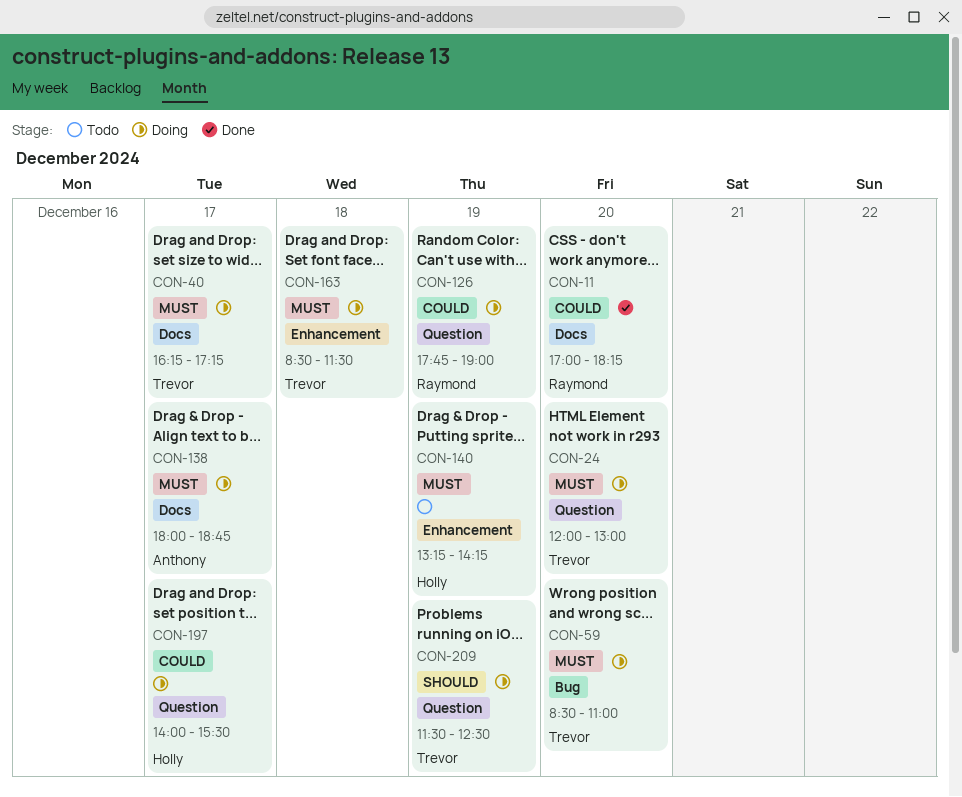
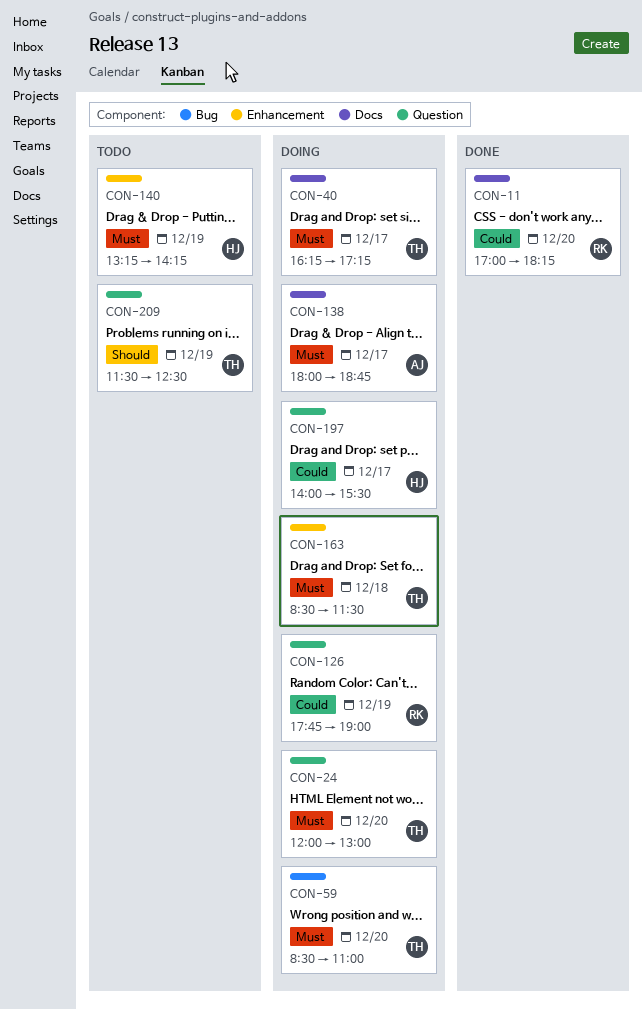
CON-209, status: Doing -> Todo

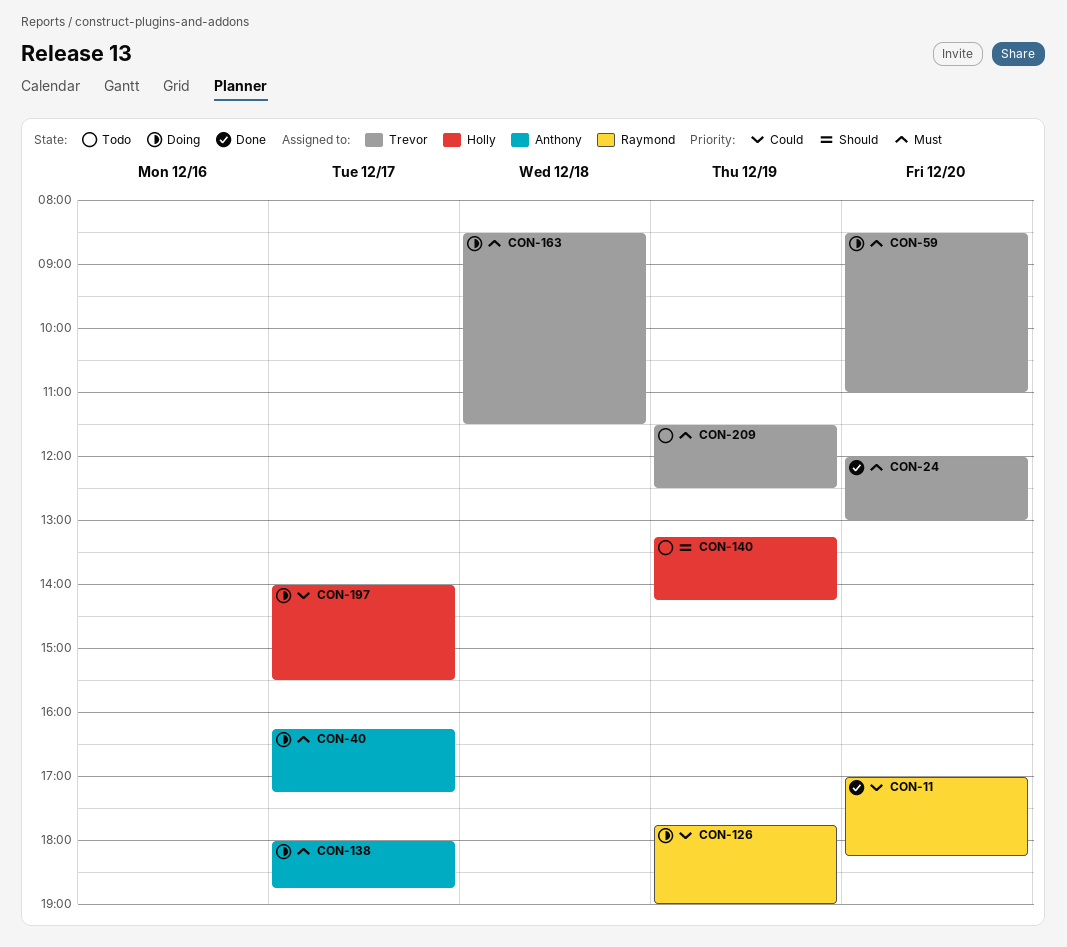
CON-24, status: Doing -> Done
CON-40, owner: Trevor -> Anthony
CON-140, priority: Must -> Should
CON-209, priority: Should -> Must

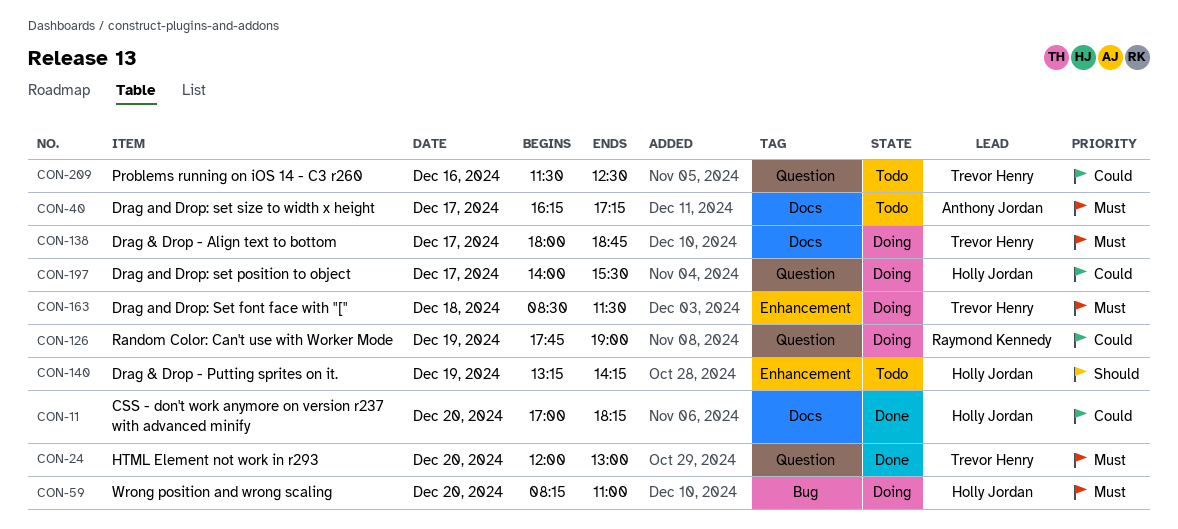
CON-11, owner: Raymond Kennedy -> Holly Jordan
CON-40, status: Doing -> Todo
CON-59, owner: Trevor Henry -> Holly Jordan
CON-59, begins: 08:30 -> 08:15
CON-138, owner: Anthony Jordan -> Trevor Henry
CON-209, priority: Must -> Could
CON-209, day: Dec 19 -> Dec 16

